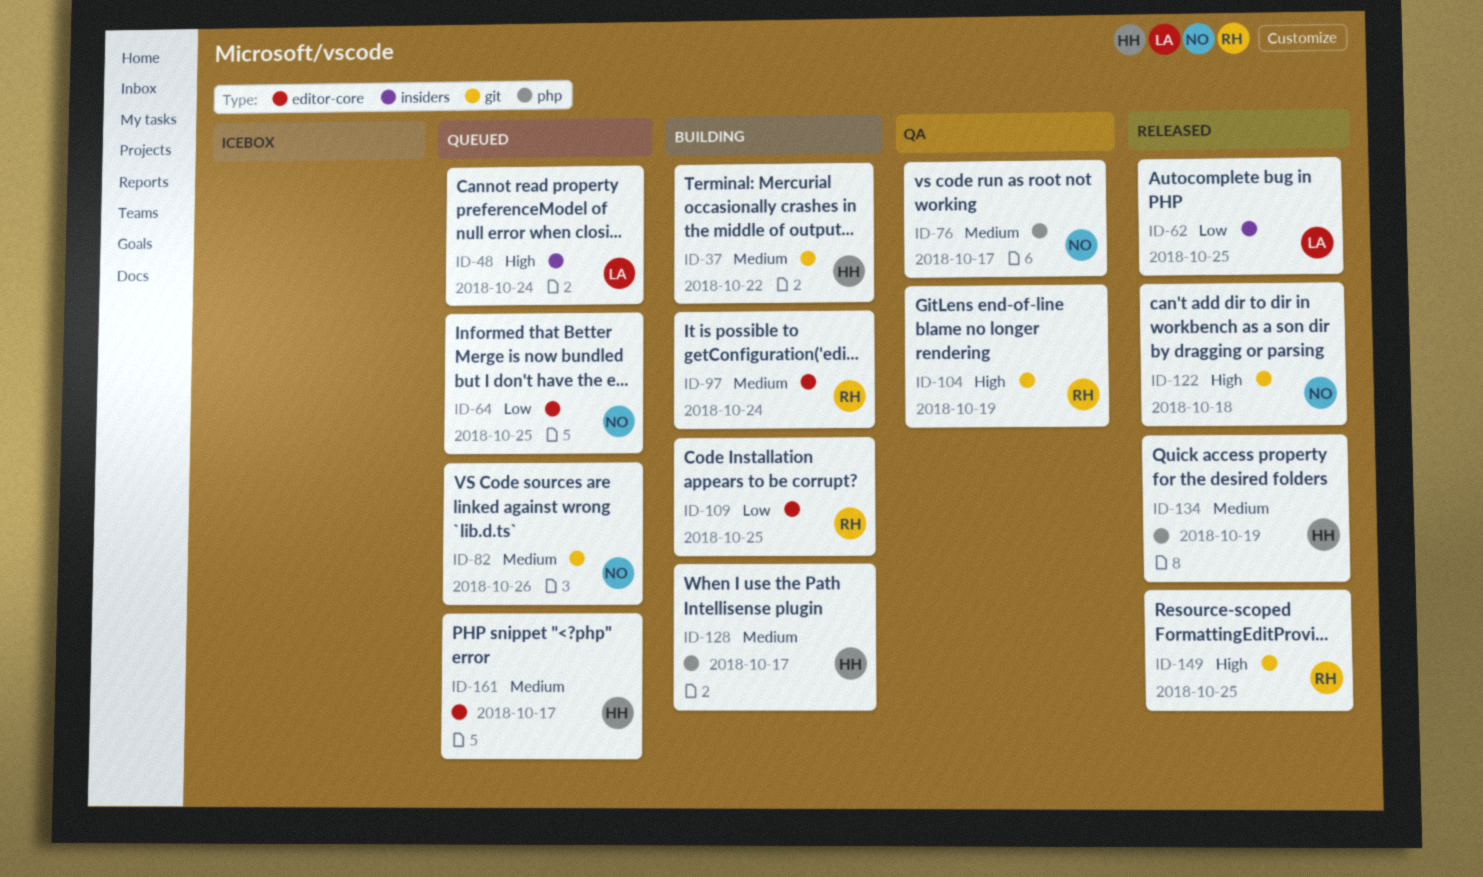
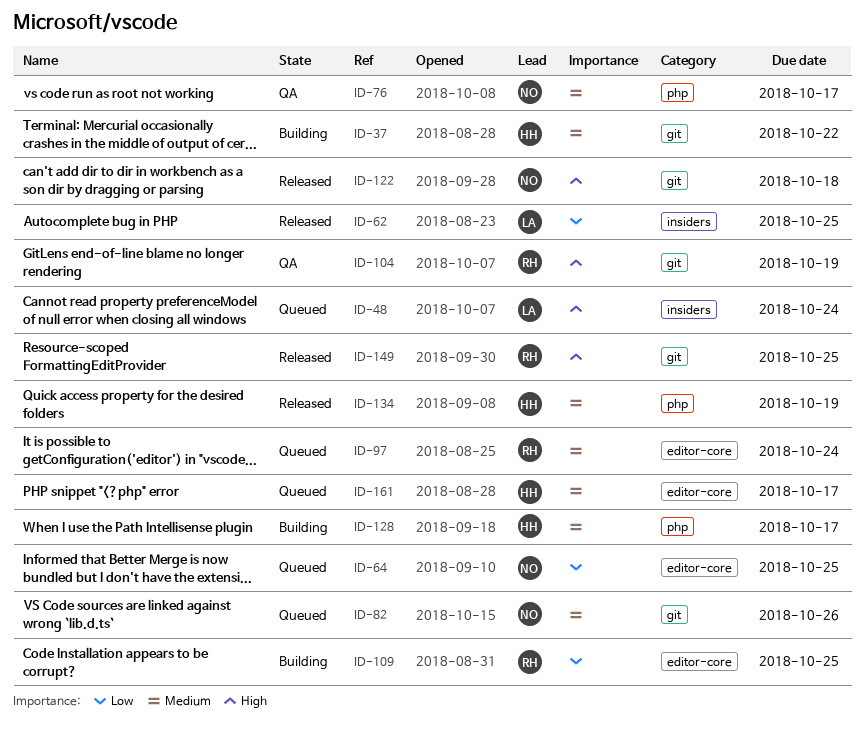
ID-97, status: Building -> Queued

